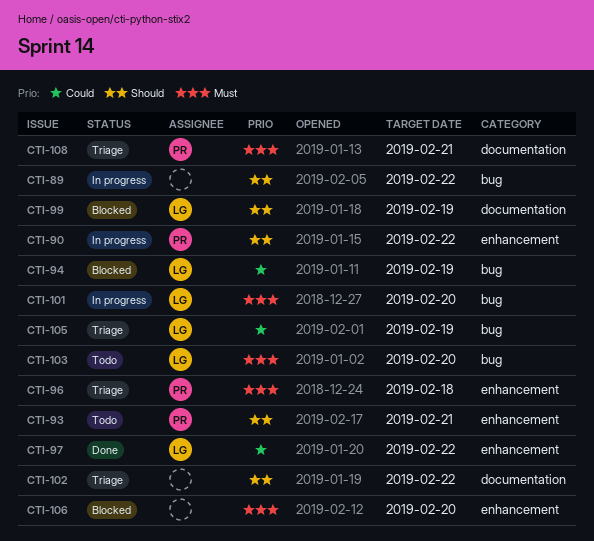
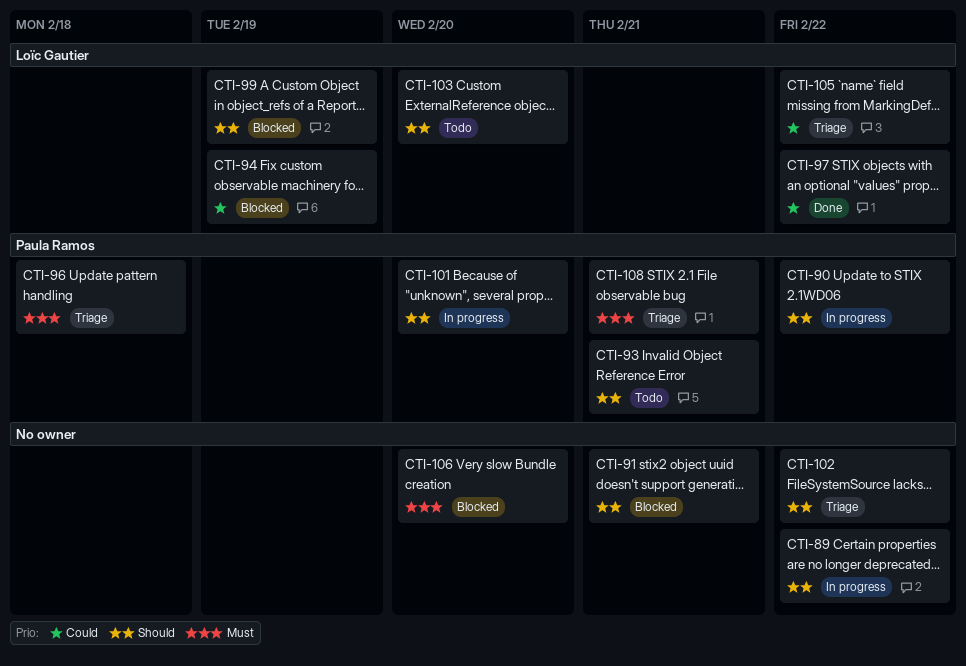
CTI-91: none -> present
CTI-101, owner: Loïc Gautier -> Paula Ramos
CTI-101, priority: Must -> Should
CTI-103, priority: Must -> Should
CTI-105, due: Feb 19 -> Feb 22

